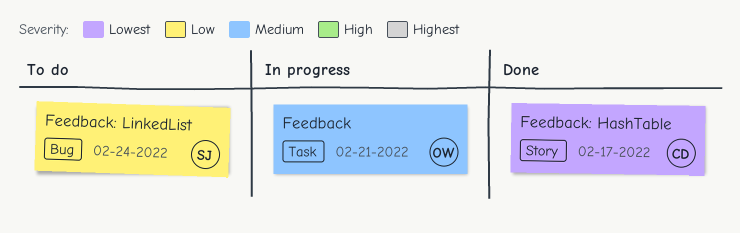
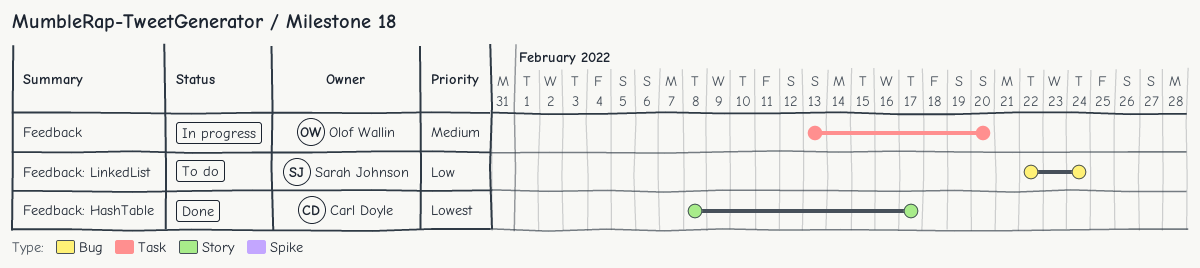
Feedback, due: Feb 21 -> Feb 20

